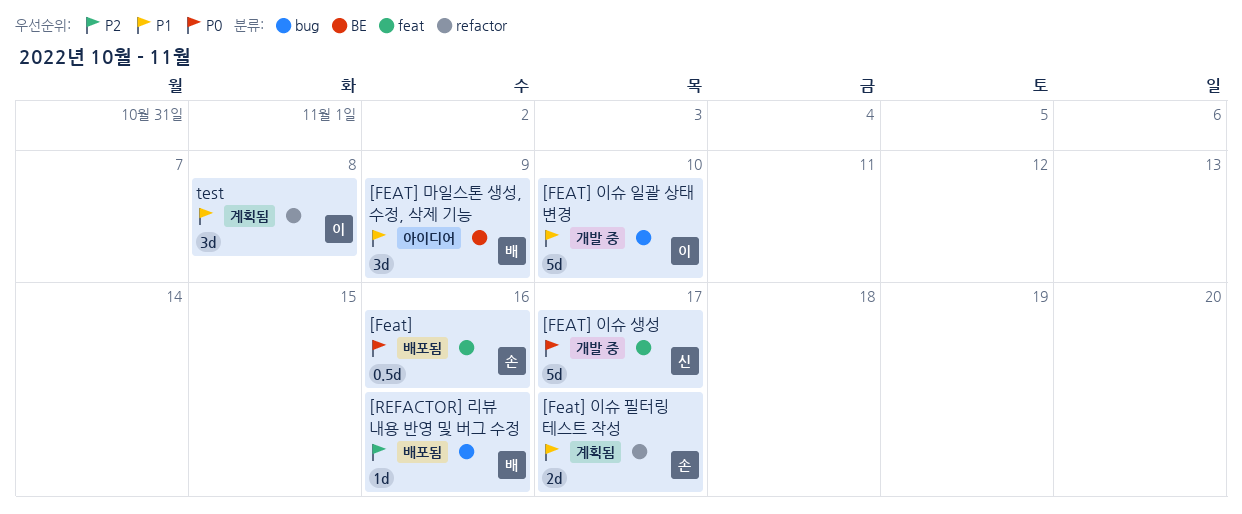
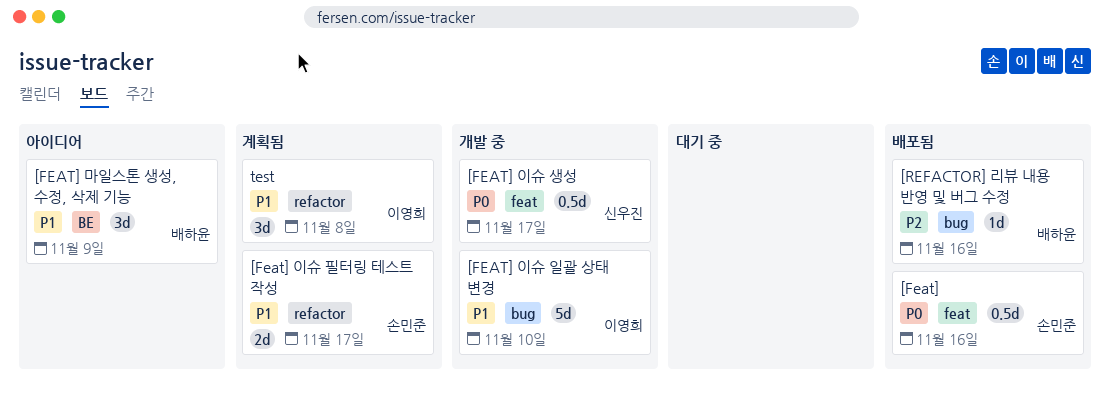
[FEAT] 이슈 생성, estimate: 5d -> 0.5d

